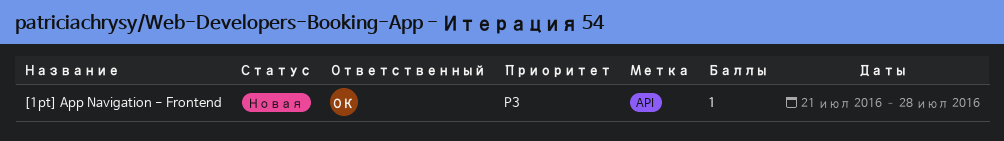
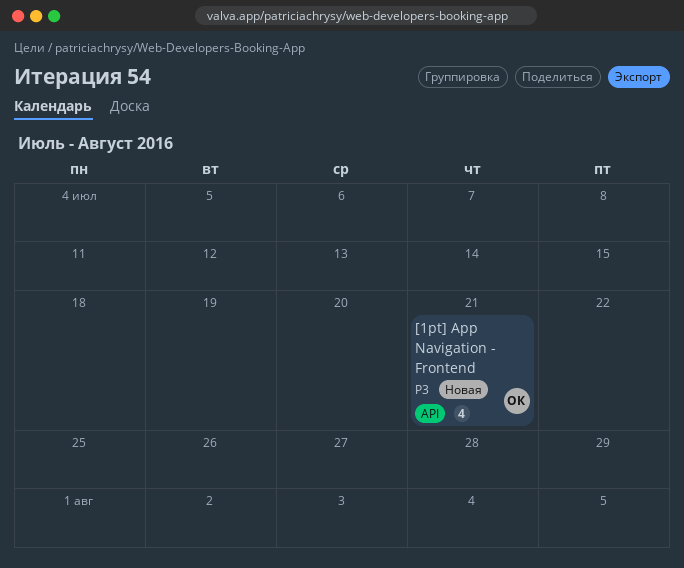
[1pt] App Navigation - Frontend, estimate: 1 -> 4
[1pt] App Navigation - Frontend, due: Jul 28 -> Jul 21

